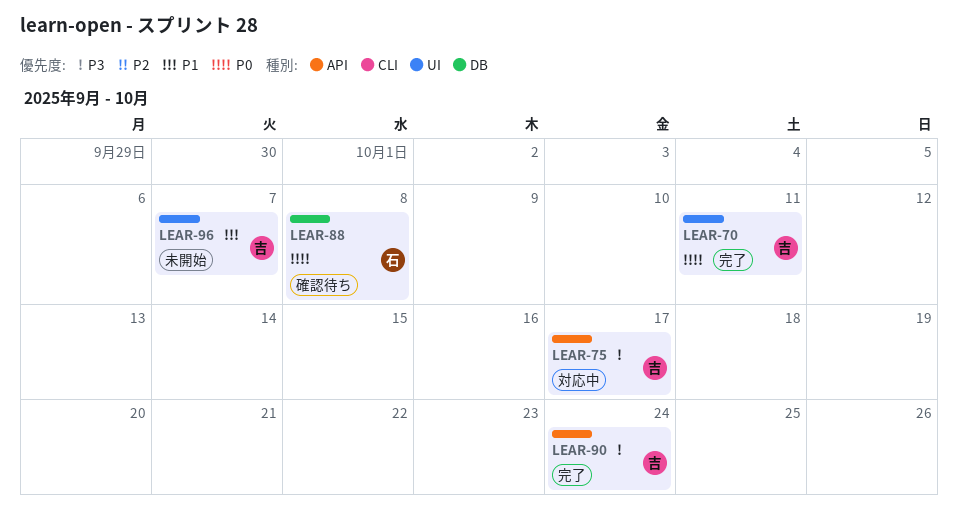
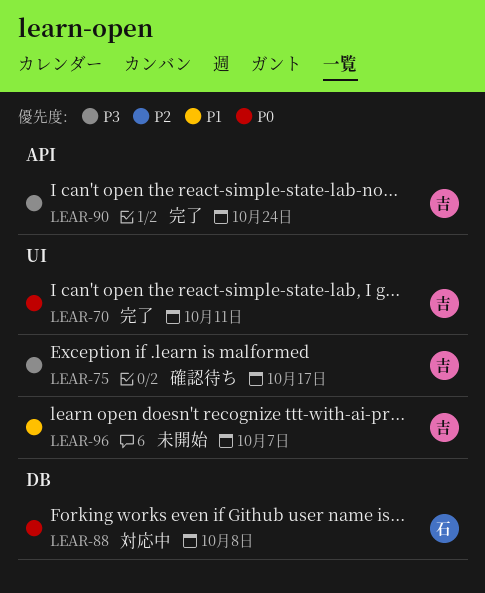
LEAR-75, status: 対応中 -> 確認待ち
LEAR-75, label: API -> UI
LEAR-88, status: 確認待ち -> 対応中

